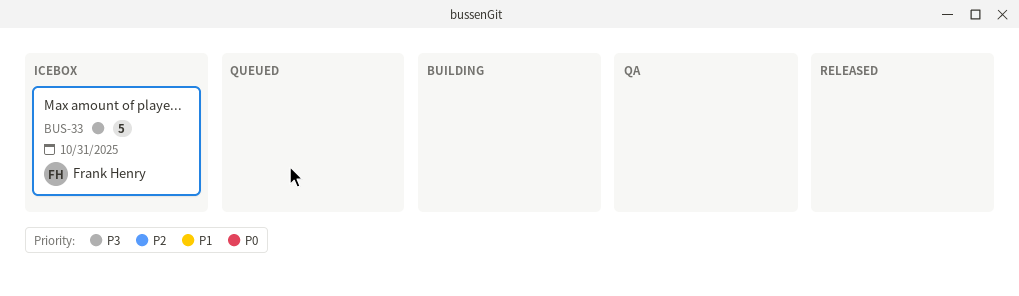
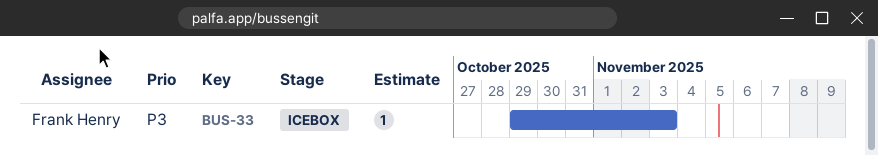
BUS-33, estimate: 5 -> 1
BUS-33, due: Oct 31 -> Nov 3

